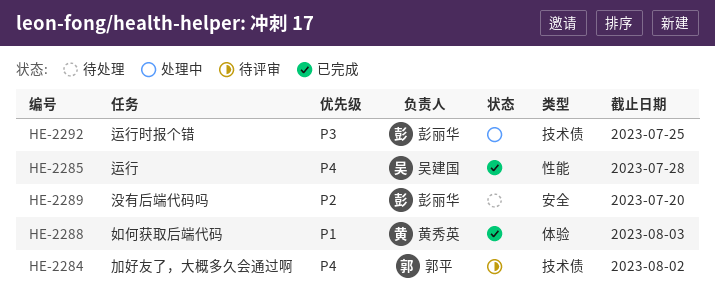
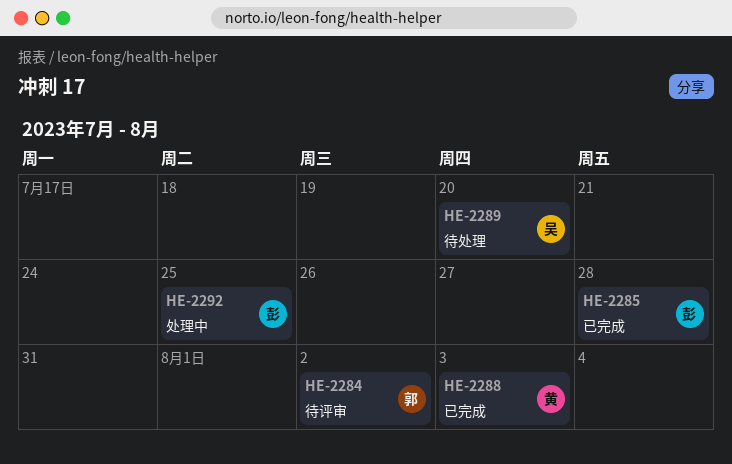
HE-2285, owner: 吴建国 -> 彭丽华
HE-2289, owner: 彭丽华 -> 吴建国

